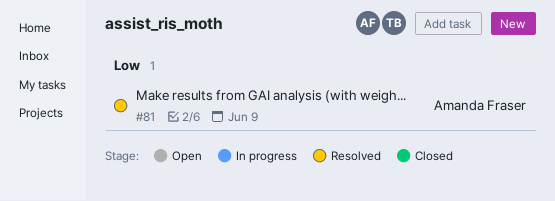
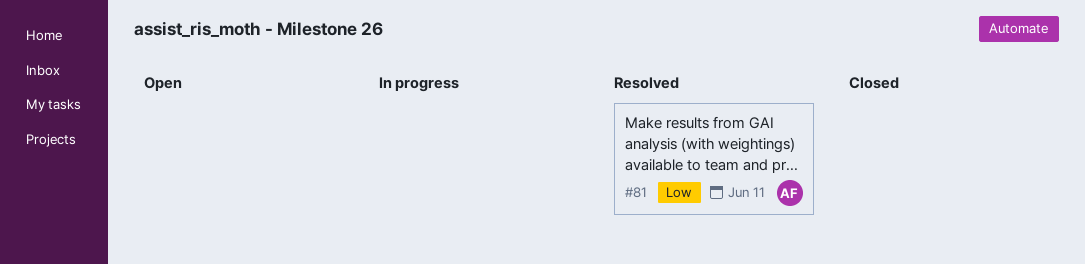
#81, due: Jun 9 -> Jun 11

